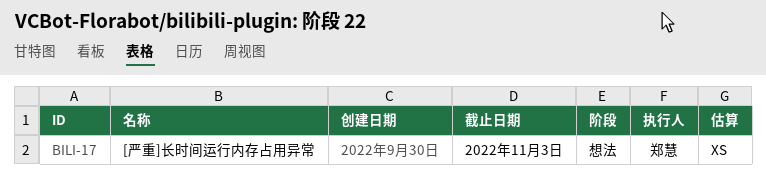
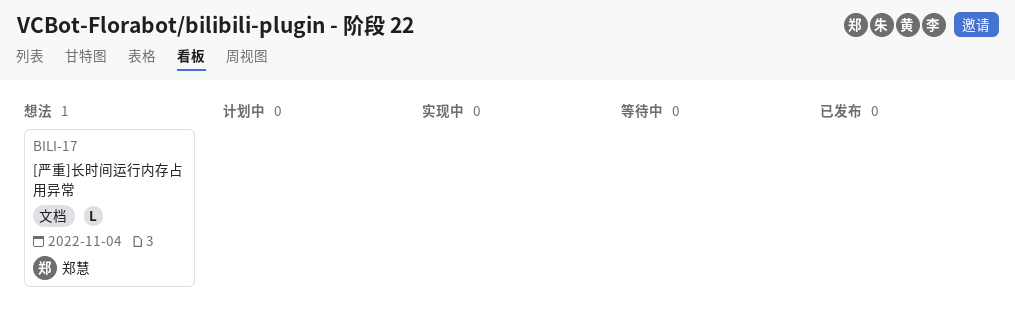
BILI-17, estimate: XS -> L
BILI-17, due: Nov 3 -> Nov 4

